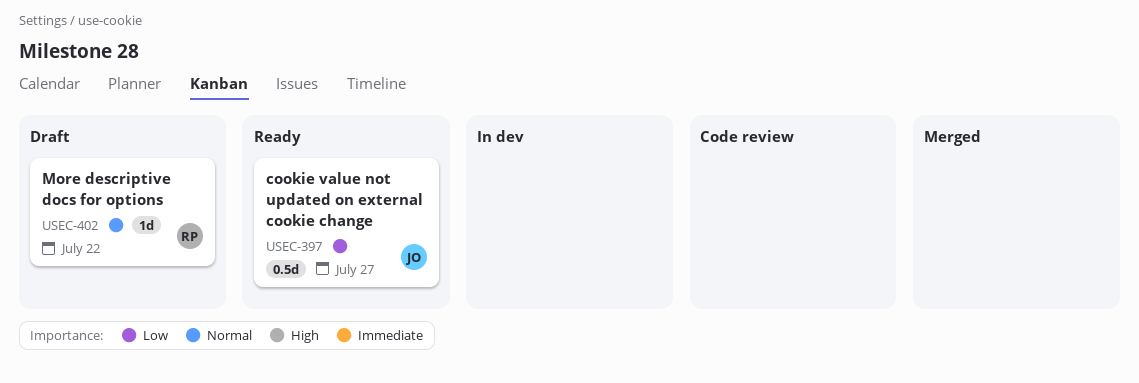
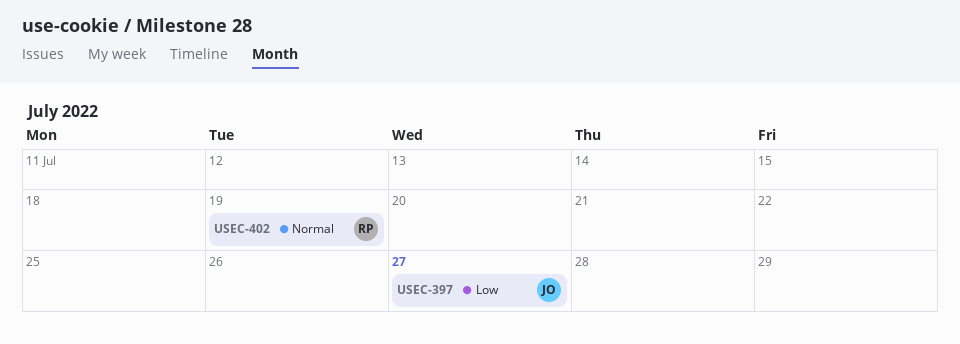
USEC-402, due: Jul 22 -> Jul 19

